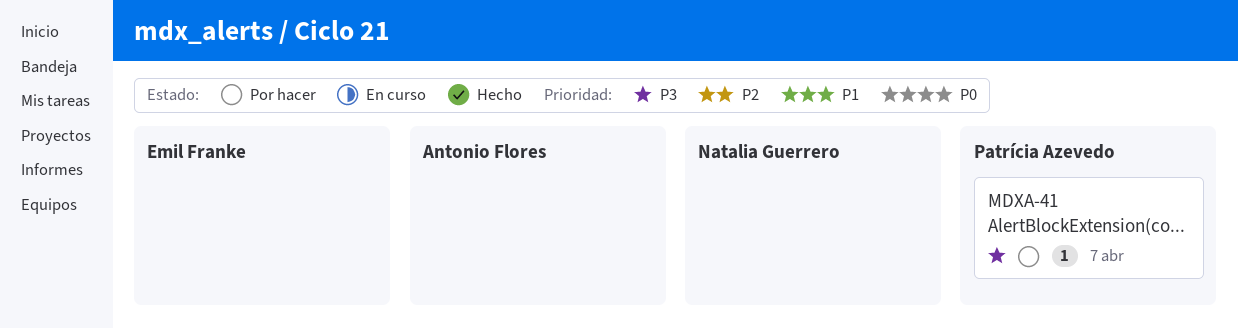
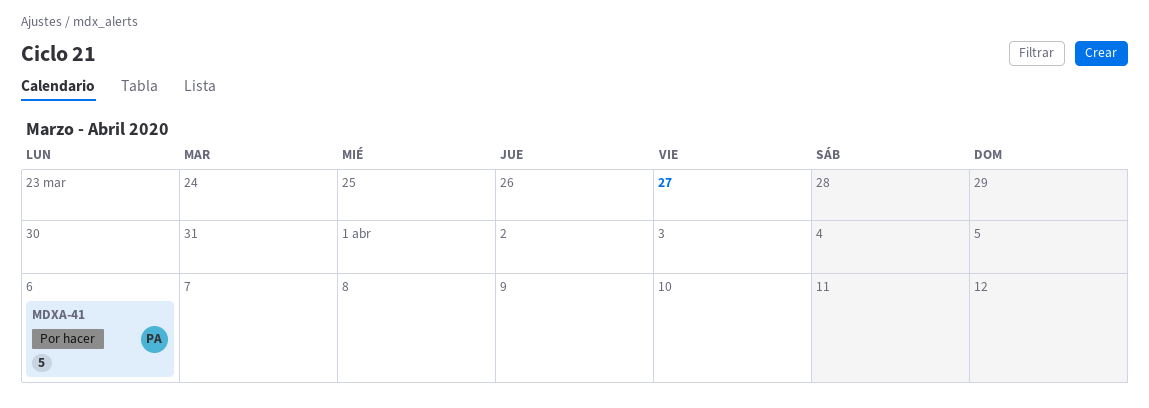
MDXA-41, estimate: 1 -> 5
MDXA-41, due: Apr 7 -> Apr 6

